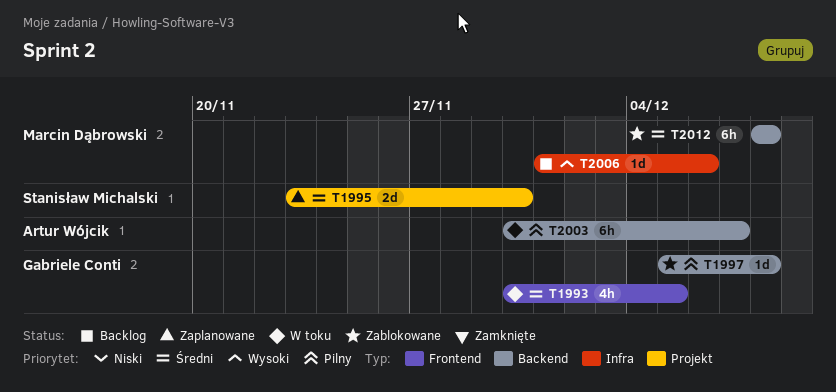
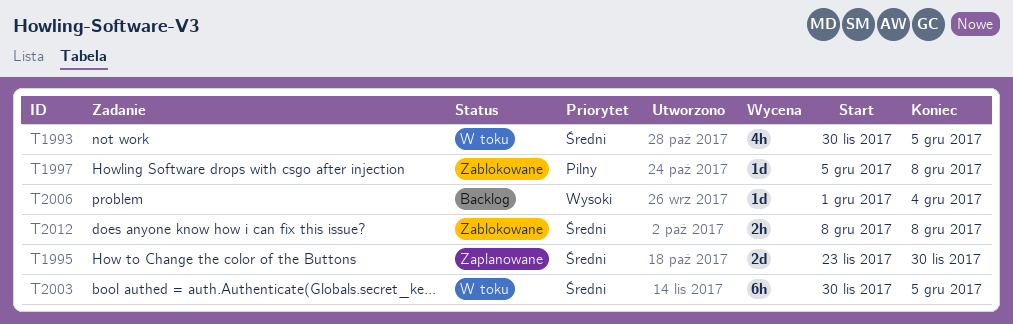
T2003, priority: Pilny -> Średni
T2003, due: Dec 7 -> Dec 5
T2006, due: Dec 6 -> Dec 4
T2012, estimate: 6h -> 2h

